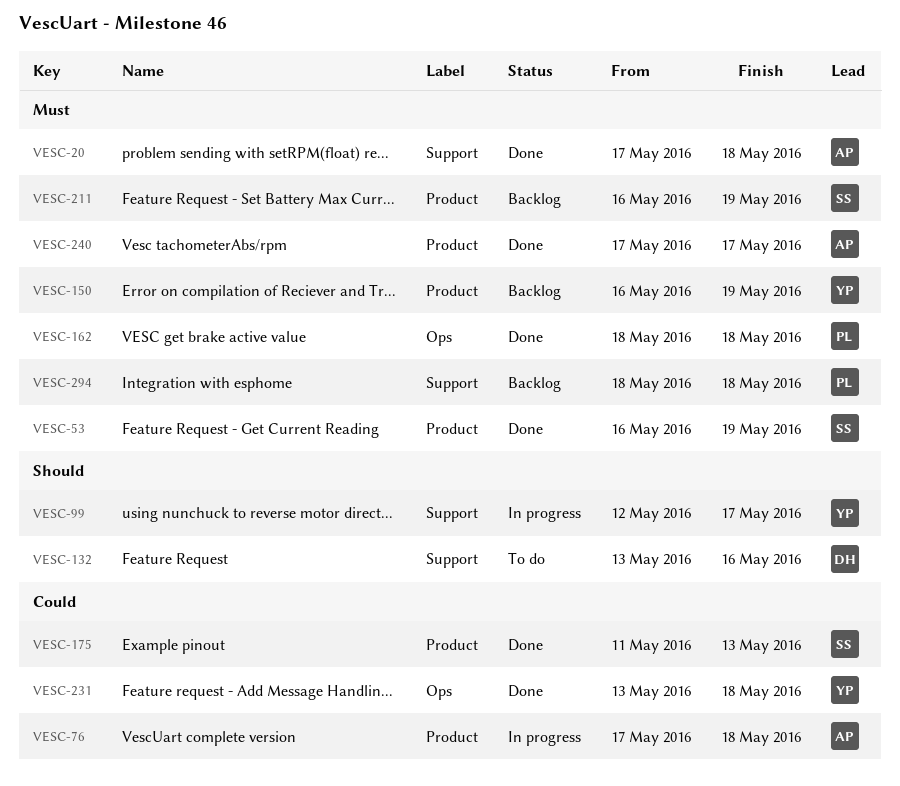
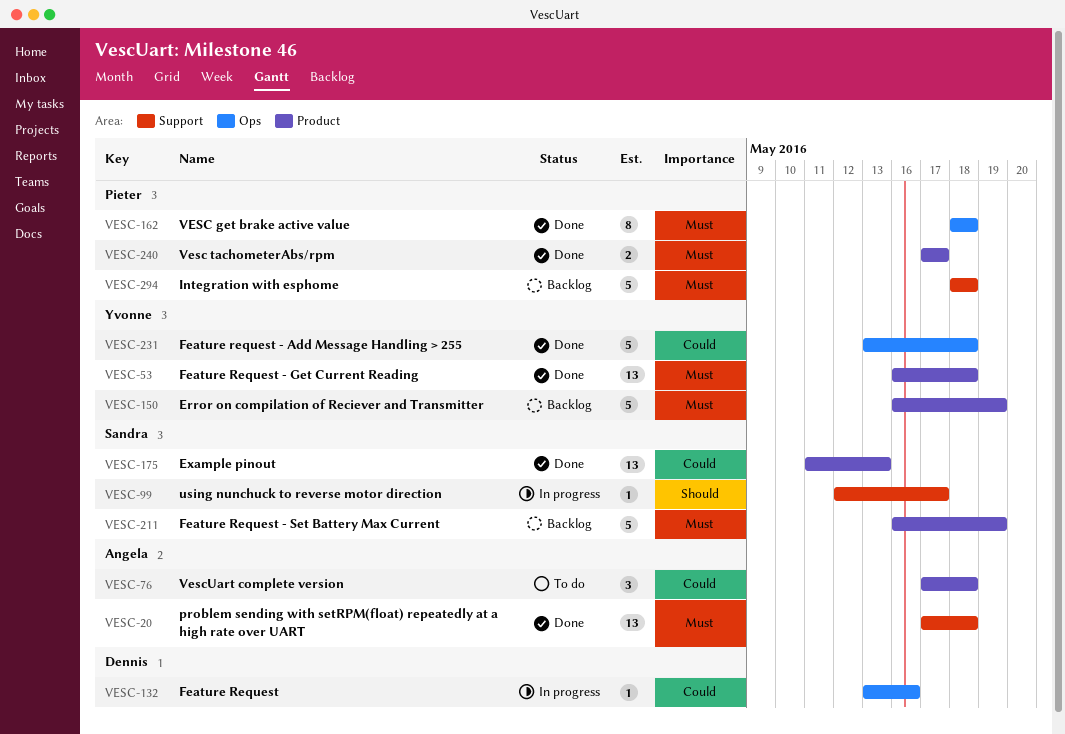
VESC-53, owner: Sandra -> Yvonne
VESC-53, due: May 19 -> May 18
VESC-76, status: In progress -> To do
VESC-99, owner: Yvonne -> Sandra
VESC-132, status: To do -> In progress
VESC-132, priority: Should -> Could
VESC-132, label: Support -> Ops
VESC-240, owner: Angela -> Pieter

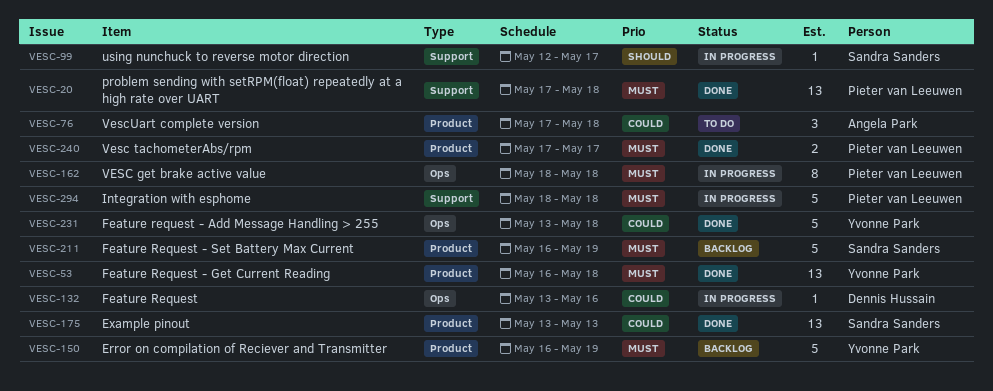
VESC-20, owner: Angela Park -> Pieter van Leeuwen
VESC-162, status: Done -> In progress
VESC-175, start: May 11 -> May 13
VESC-294, status: Backlog -> In progress

